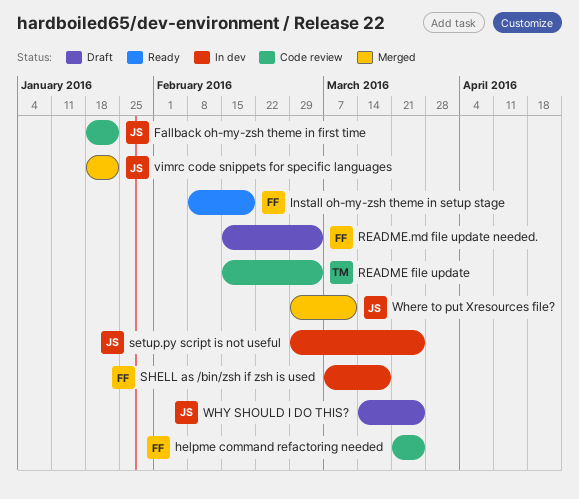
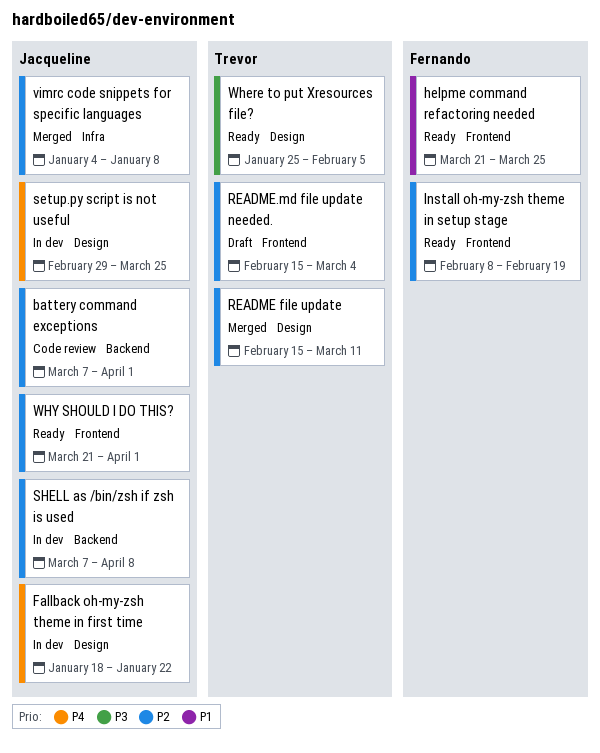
battery command exceptions: none -> present
Fallback oh-my-zsh theme in first time, status: Code review -> In dev
helpme command refactoring needed, status: Code review -> Ready
README file update, status: Code review -> Merged
README file update, due: Mar 4 -> Mar 11
README.md file update needed., owner: Fernando -> Trevor
SHELL as /bin/zsh if zsh is used, owner: Fernando -> Jacqueline
SHELL as /bin/zsh if zsh is used, due: Mar 18 -> Apr 8
vimrc code snippets for specific languages, start: Jan 18 -> Jan 4
vimrc code snippets for specific languages, due: Jan 22 -> Jan 8
Where to put Xresources file?, status: Merged -> Ready
Where to put Xresources file?, owner: Jacqueline -> Trevor
Where to put Xresources file?, start: Feb 29 -> Jan 25
Where to put Xresources file?, due: Mar 11 -> Feb 5
WHY SHOULD I DO THIS?, status: Draft -> Ready
WHY SHOULD I DO THIS?, start: Mar 14 -> Mar 21
WHY SHOULD I DO THIS?, due: Mar 25 -> Apr 1

